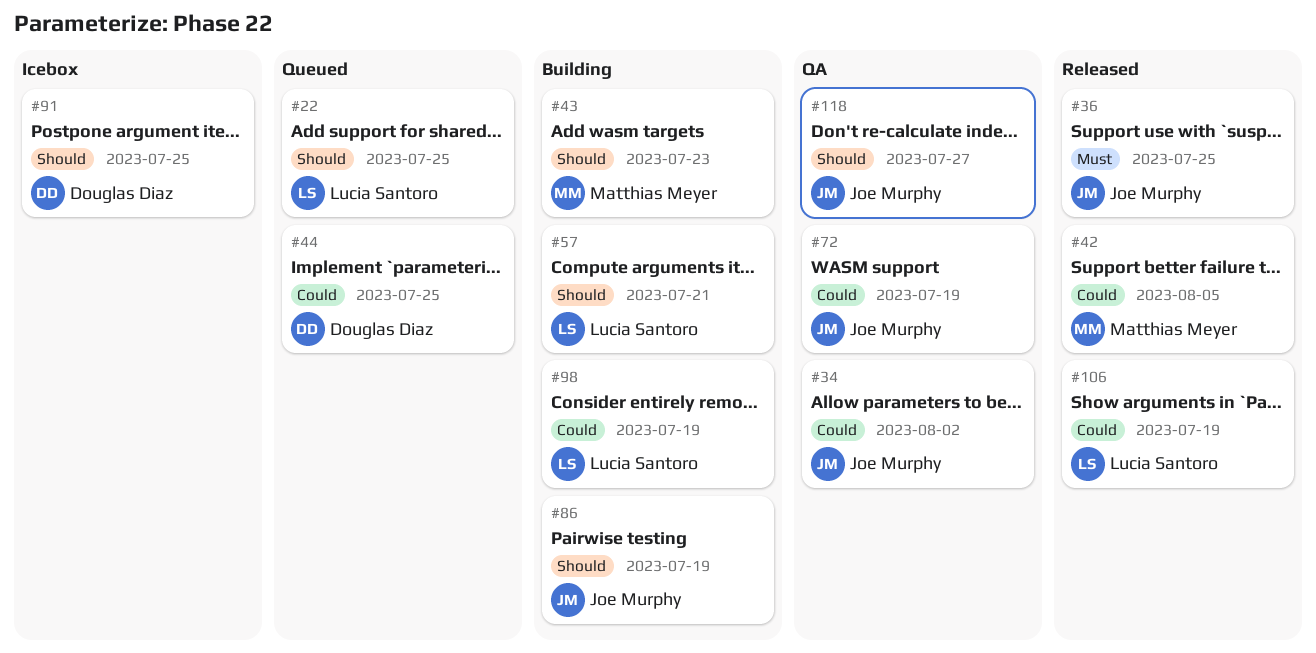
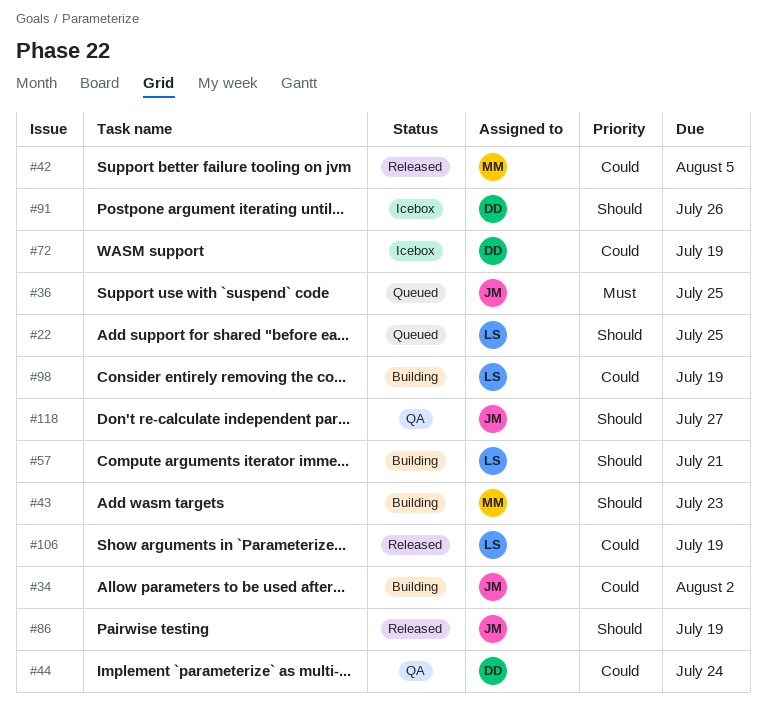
#34, status: QA -> Building
#36, status: Released -> Queued
#44, status: Queued -> QA
#44, due: Jul 25 -> Jul 24
#72, status: QA -> Icebox
#72, owner: Joe Murphy -> Douglas Diaz
#86, status: Building -> Released
#91, due: Jul 25 -> Jul 26

